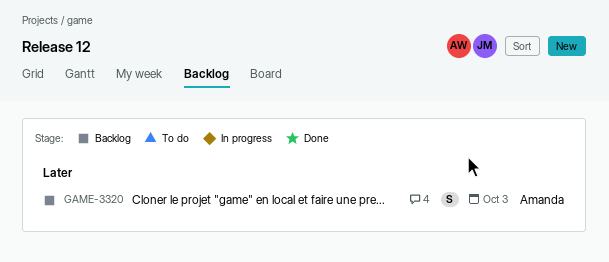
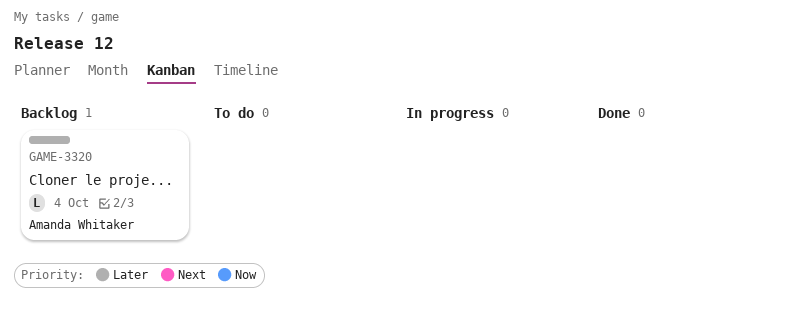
GAME-3320, estimate: S -> L
GAME-3320, due: Oct 3 -> Oct 4

